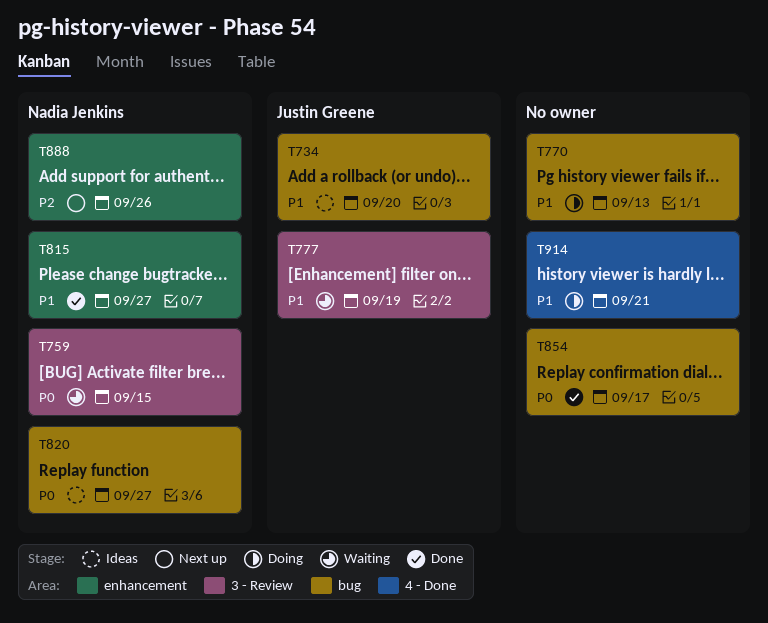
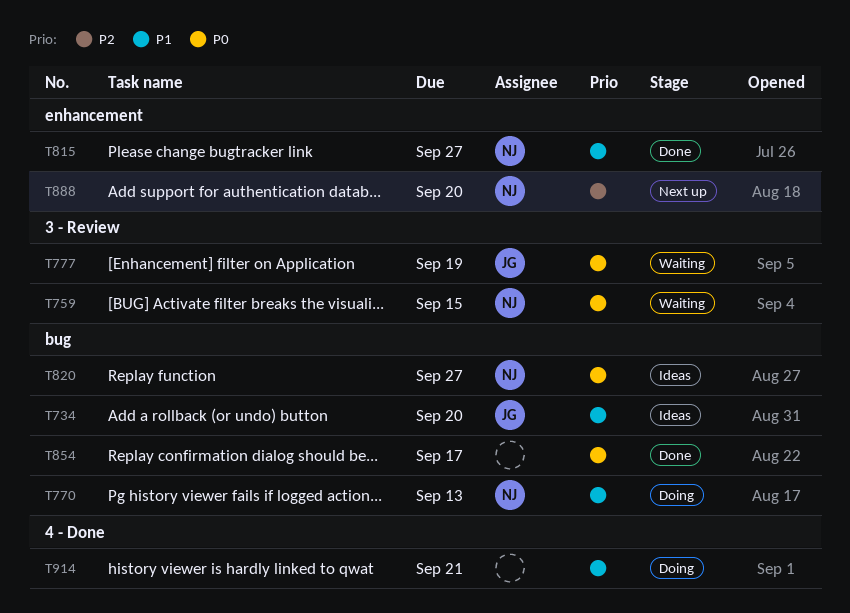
T770, owner: none -> Nadia Jenkins
T777, priority: P1 -> P0
T888, due: Sep 26 -> Sep 20

